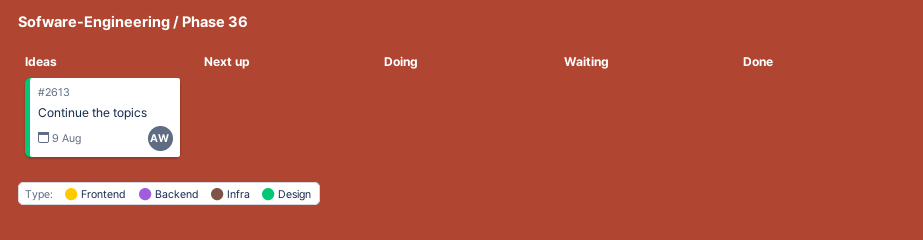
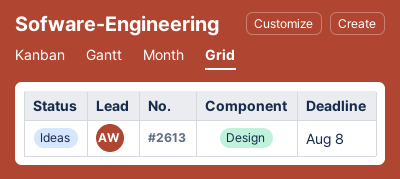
#2613, due: Aug 9 -> Aug 8

